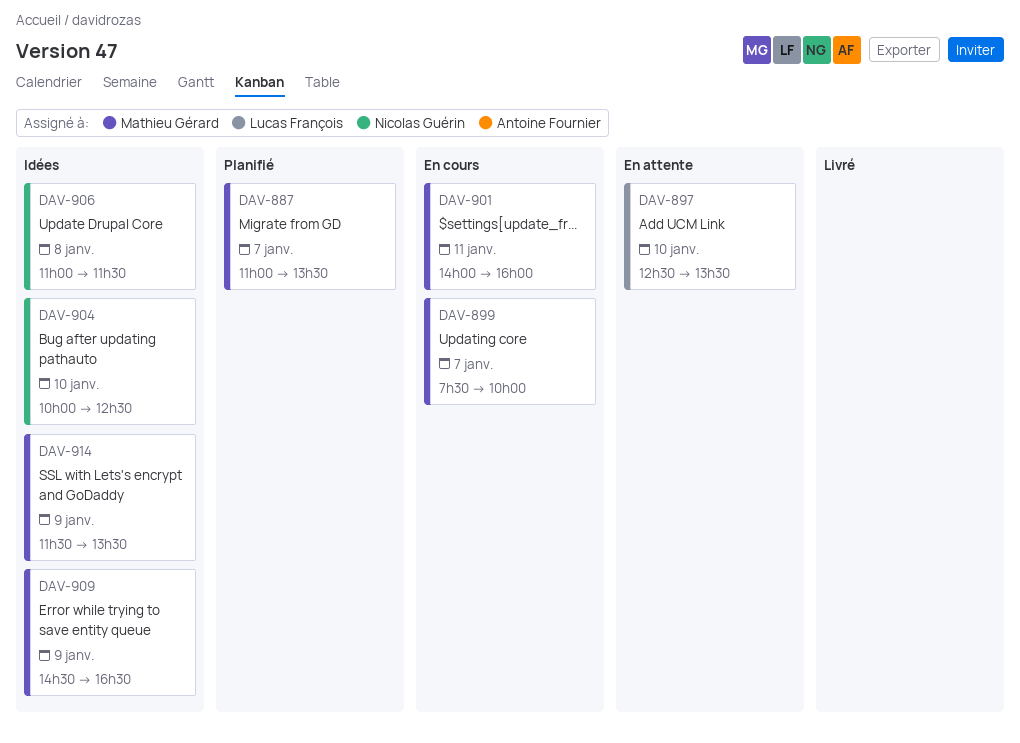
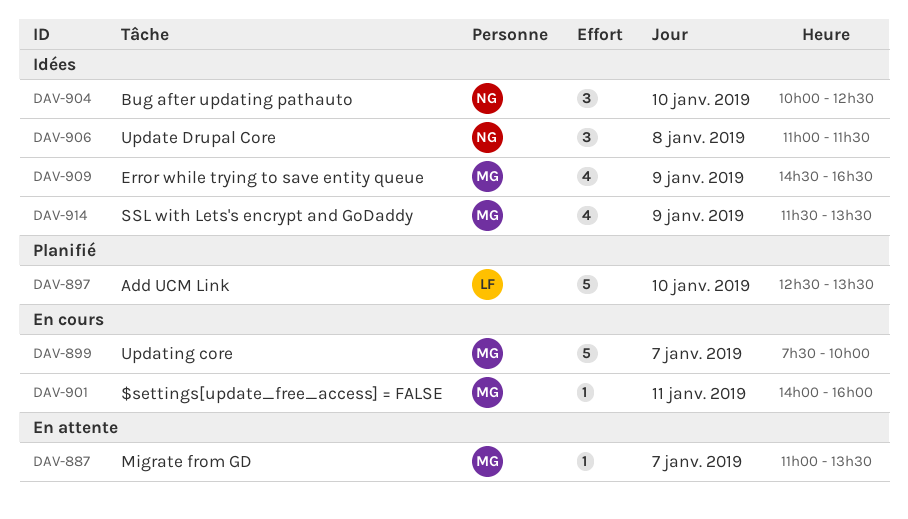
DAV-887, status: Planifié -> En attente
DAV-897, status: En attente -> Planifié

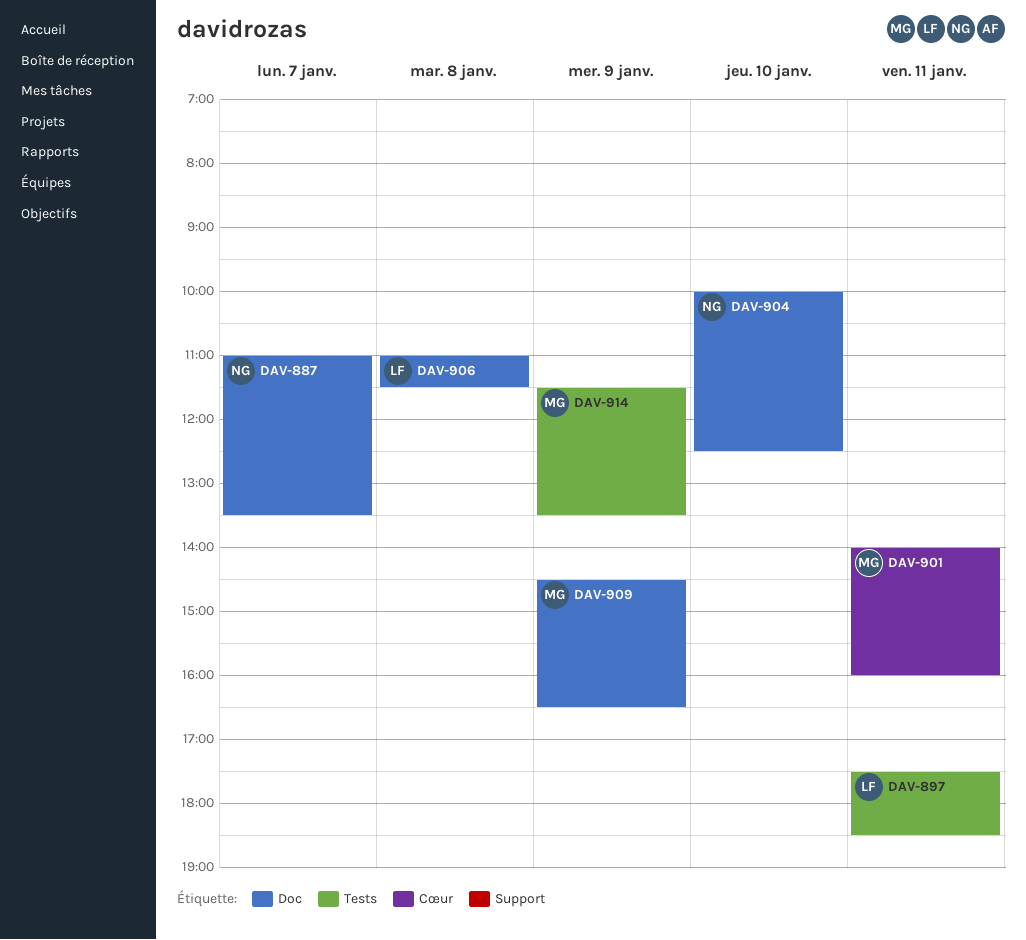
DAV-887, owner: MG -> NG
DAV-897, day: Jan 10 -> Jan 11
DAV-897, begins: 12:30 -> 17:30
DAV-897, ends: 13:30 -> 18:30
DAV-899: present -> none
DAV-906, owner: NG -> LF

